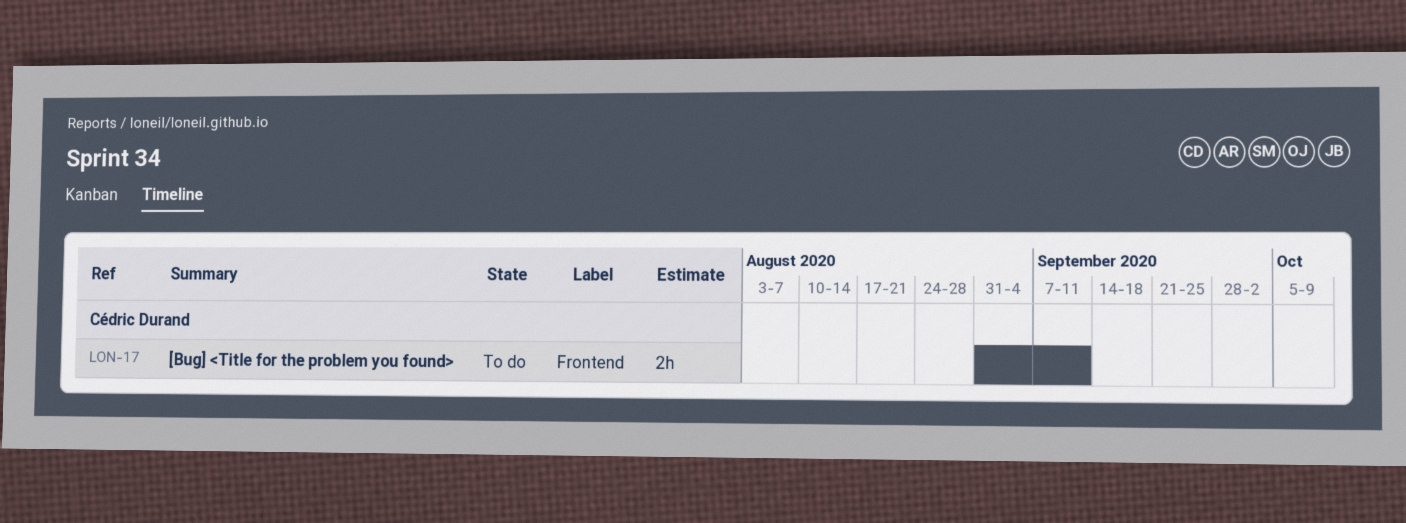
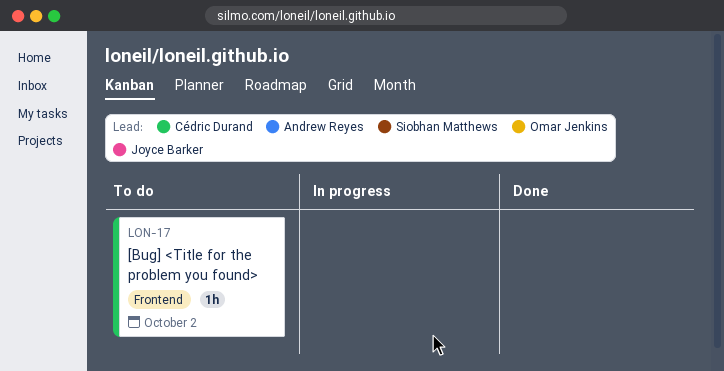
LON-17, estimate: 2h -> 1h
LON-17, due: Sep 11 -> Oct 2

